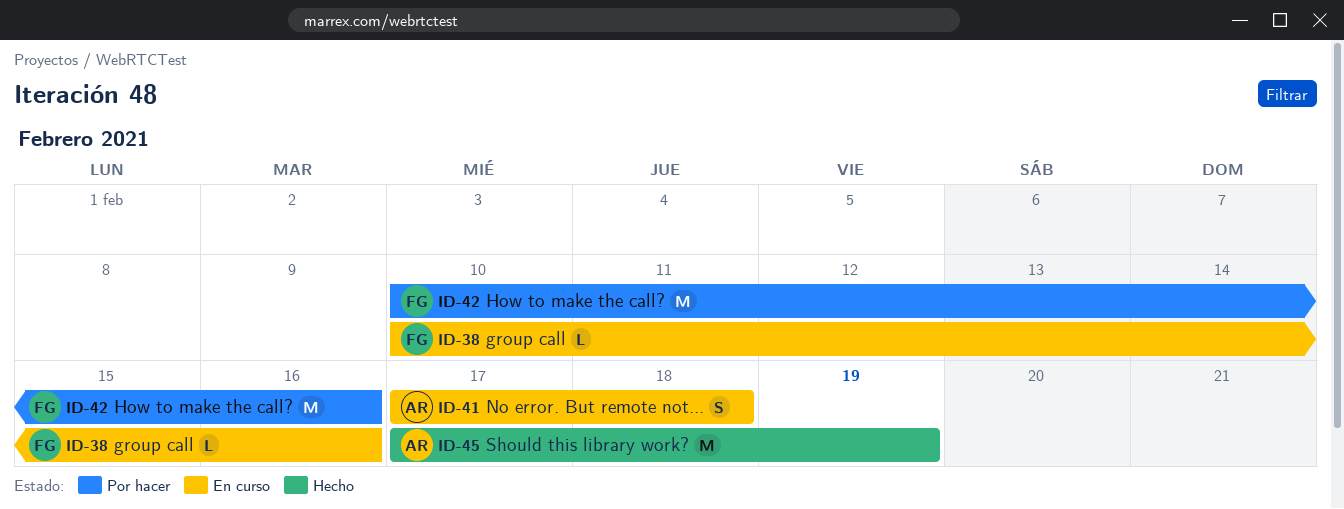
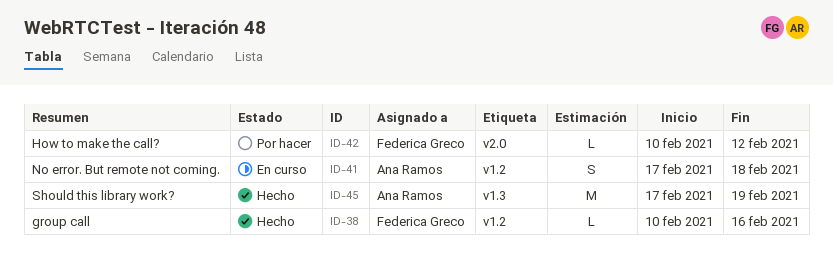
ID-38, status: En curso -> Hecho
ID-42, estimate: M -> L
ID-42, due: Feb 16 -> Feb 12

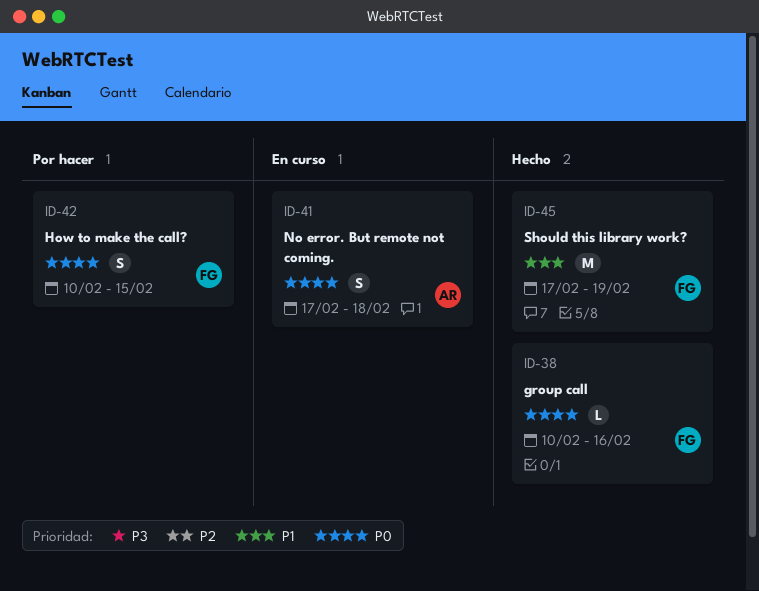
ID-42, estimate: L -> S
ID-42, due: Feb 12 -> Feb 15
ID-45, owner: Ana Ramos -> Federica Greco

